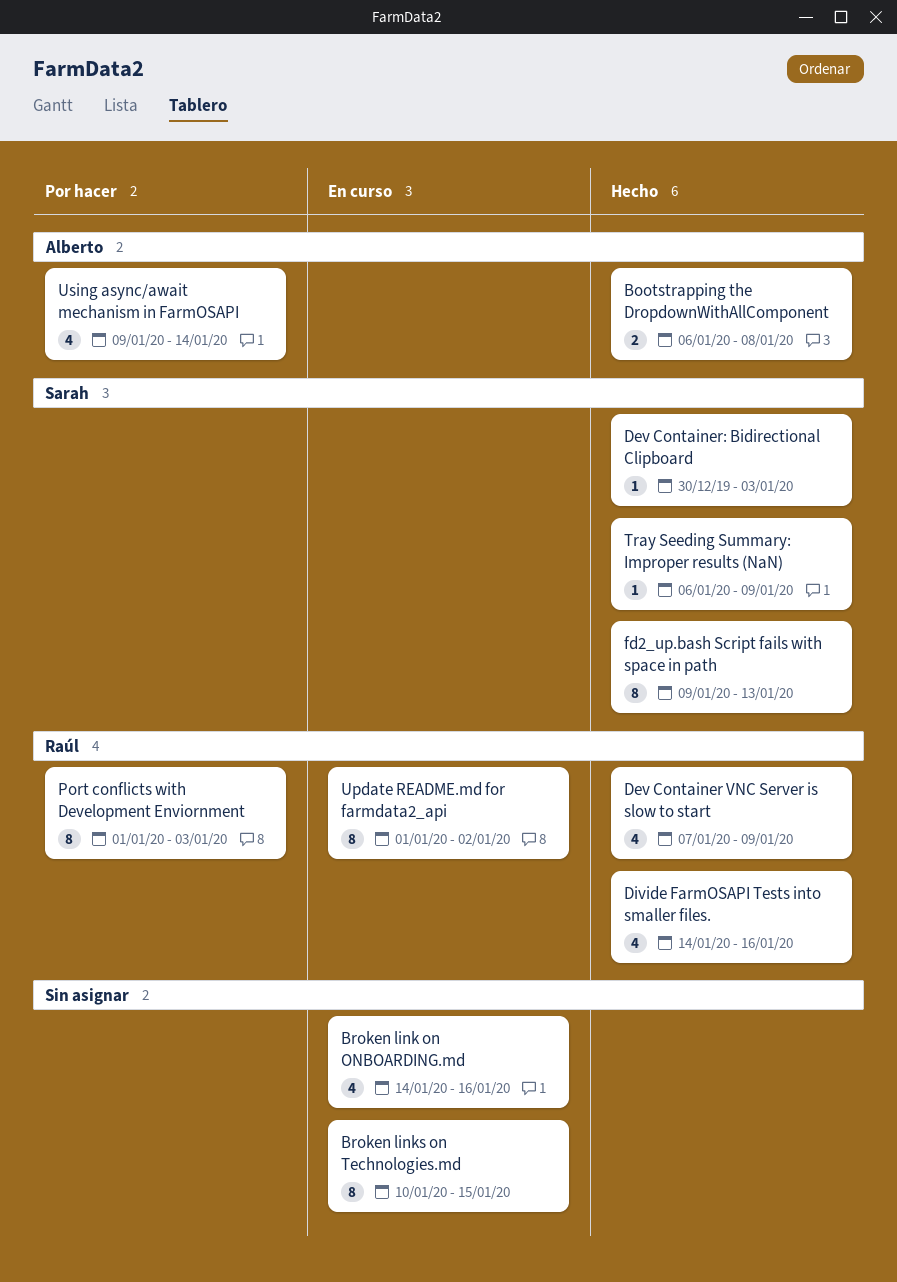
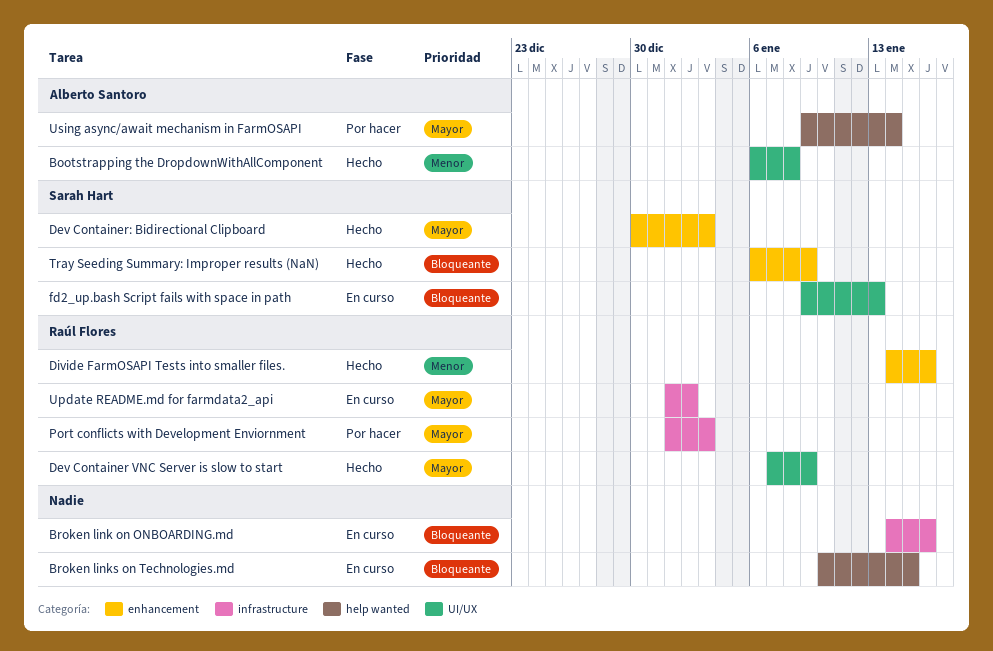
fd2_up.bash Script fails with space in path, status: Hecho -> En curso

